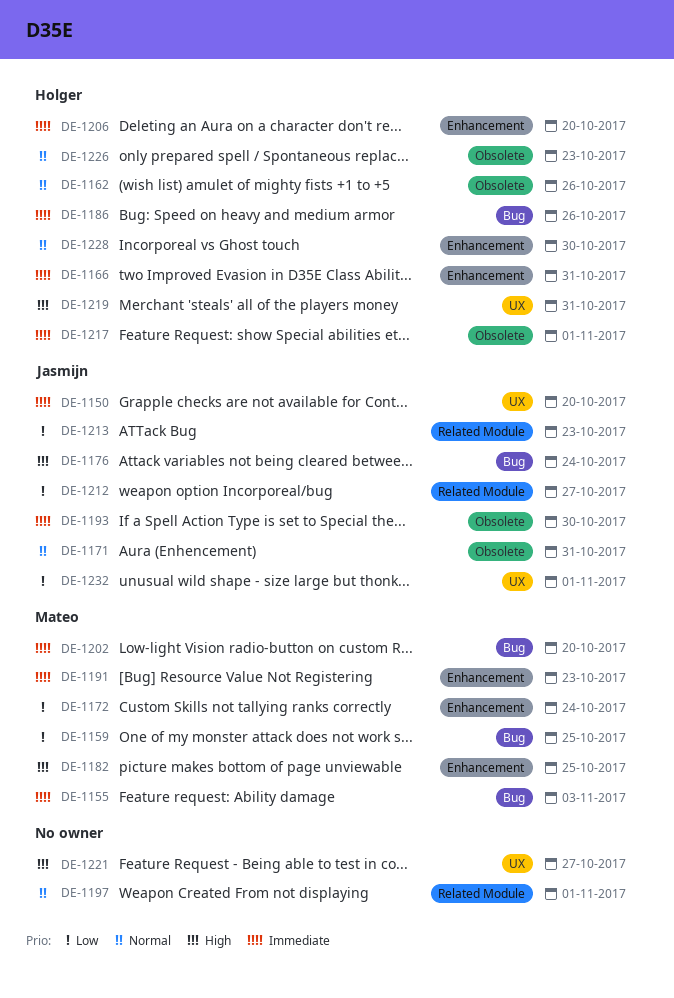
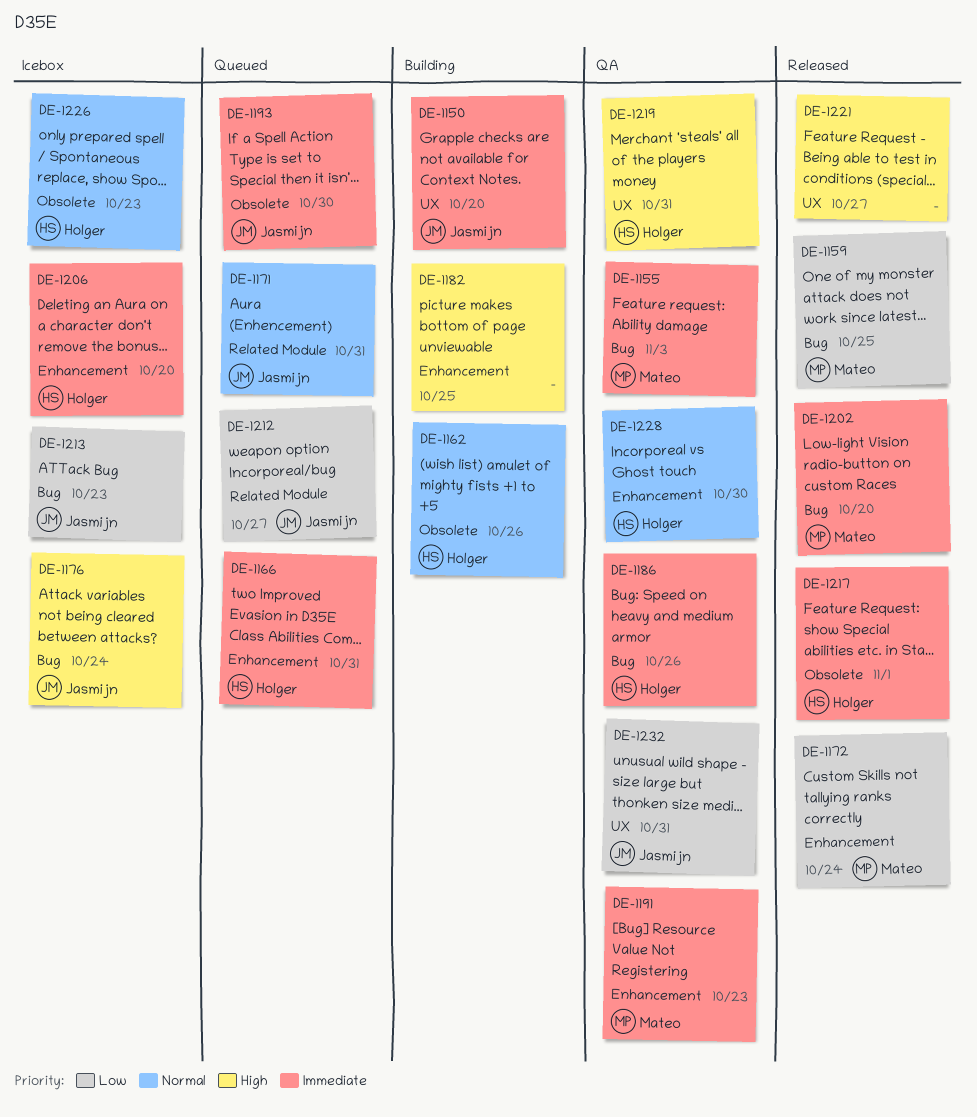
DE-1171, label: Obsolete -> Related Module
DE-1182, owner: Mateo -> none
DE-1197: present -> none
DE-1213, label: Related Module -> Bug
DE-1232, due: Nov 1 -> Oct 31

